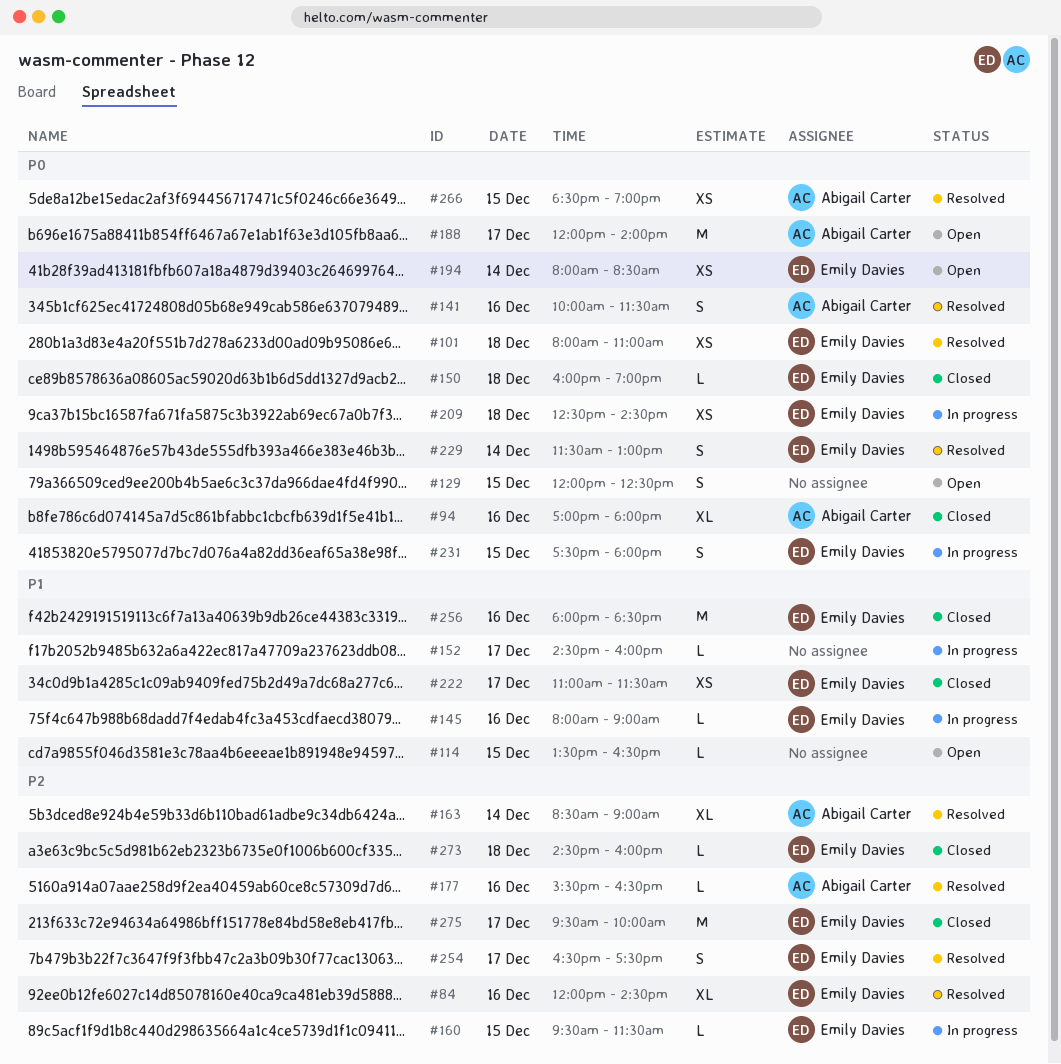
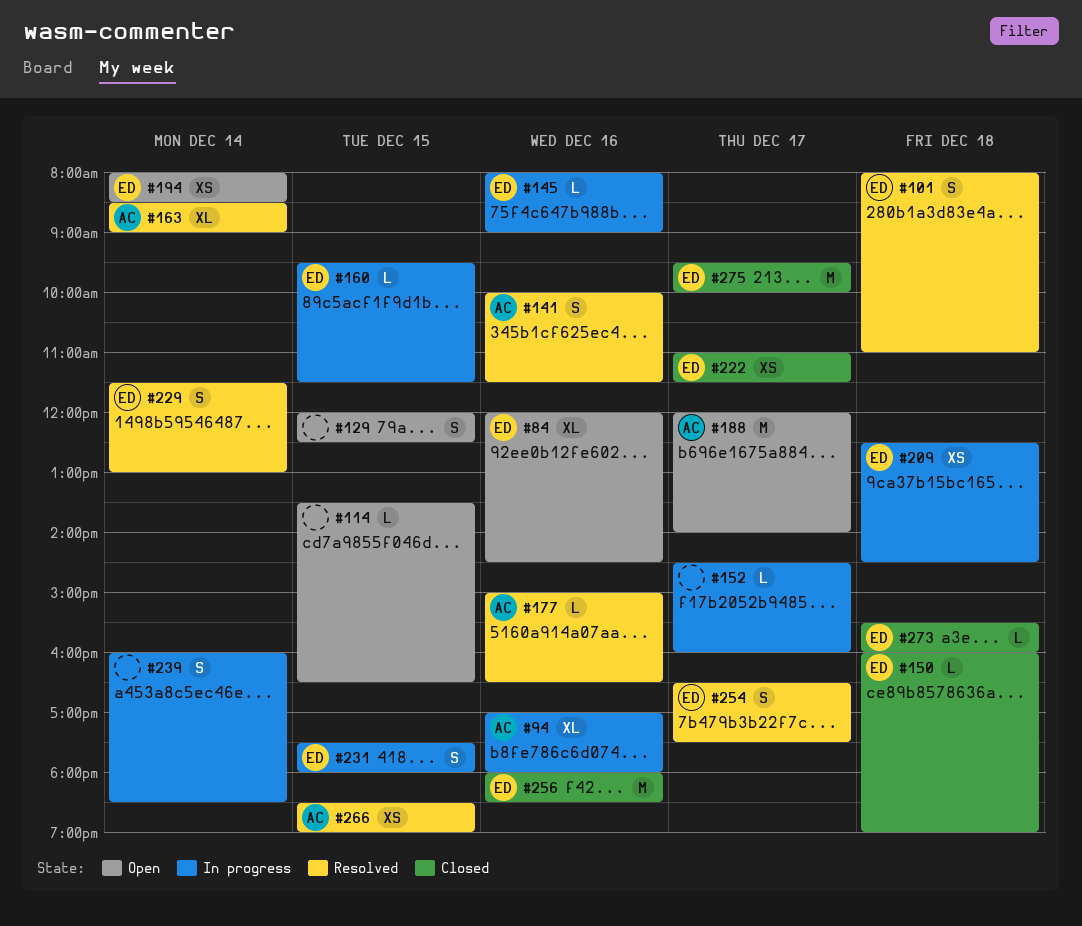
#84, status: Resolved -> Open
#94, status: Closed -> In progress
#101, estimate: XS -> S
#177, begins: 15:30 -> 15:00
#239: none -> present
#273, begins: 14:30 -> 15:30

